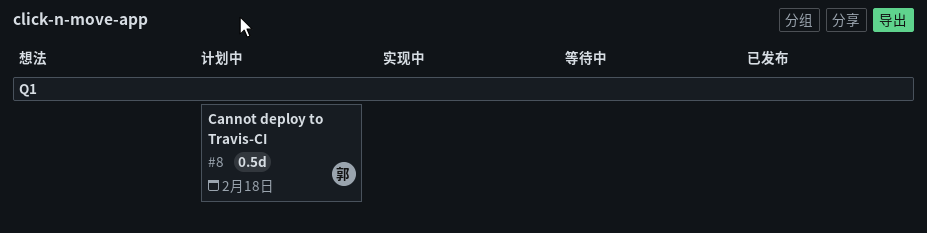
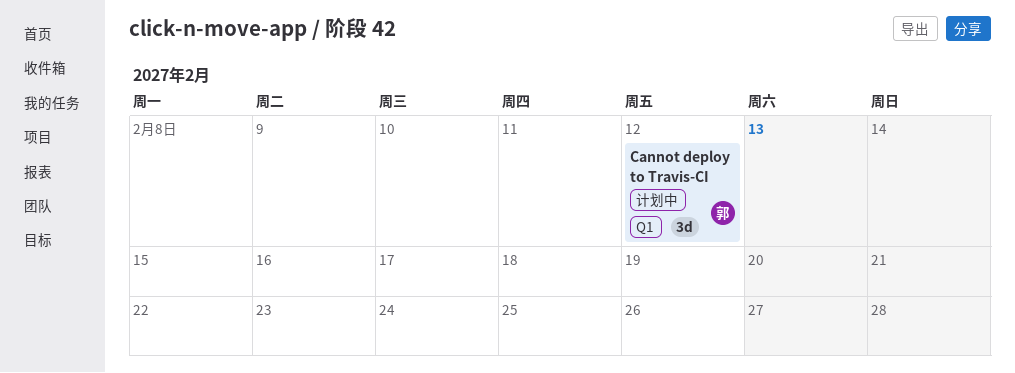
Cannot deploy to Travis-CI, estimate: 0.5d -> 3d
Cannot deploy to Travis-CI, due: Feb 18 -> Feb 12

